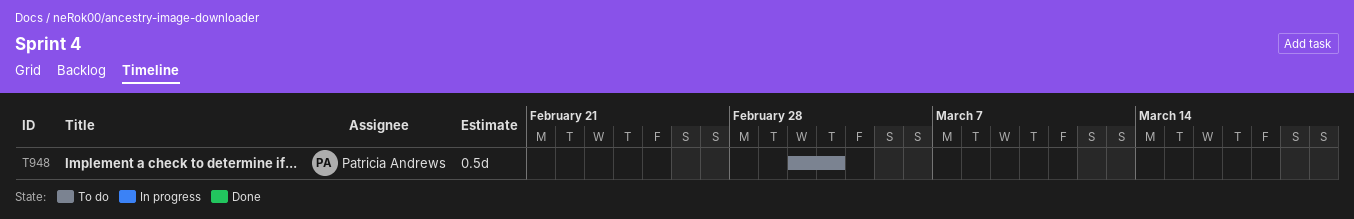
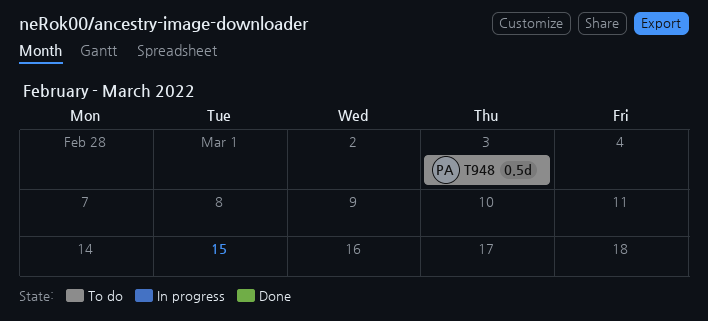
T948, start: Mar 2 -> Mar 3

